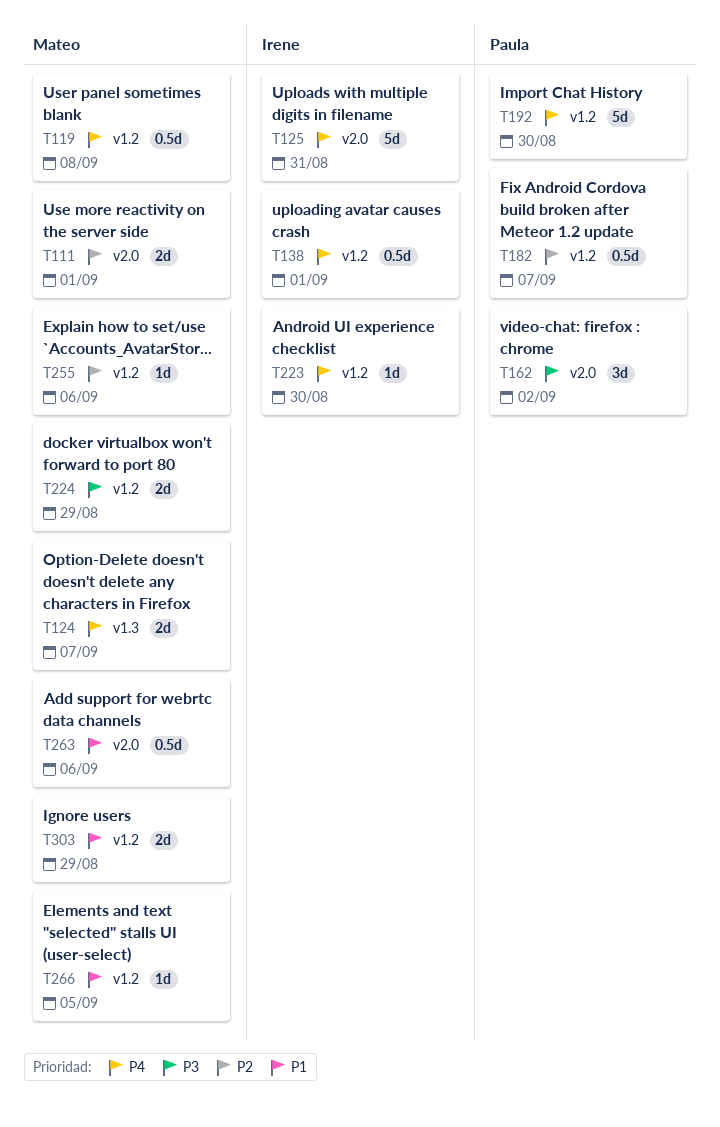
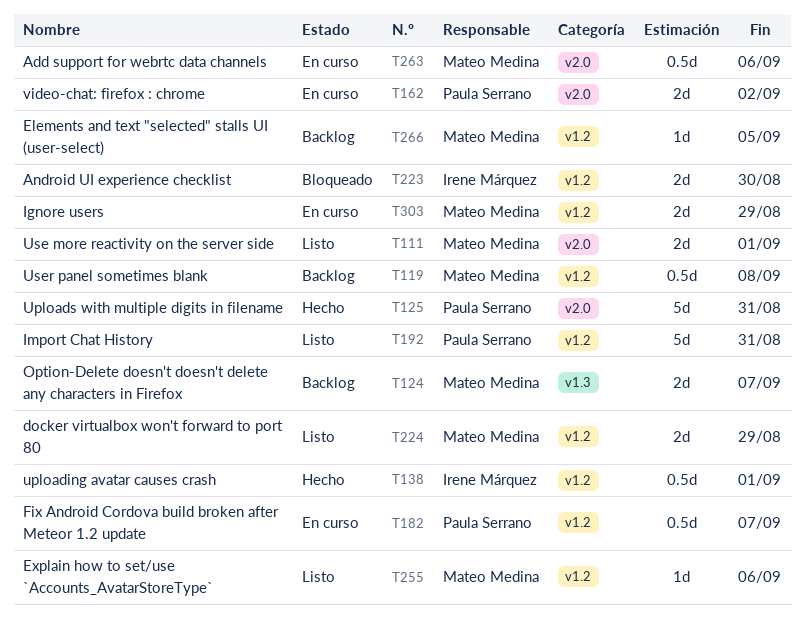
T125, owner: Irene Márquez -> Paula Serrano
T162, estimate: 3d -> 2d
T192, due: Aug 30 -> Aug 31
T223, estimate: 1d -> 2d

